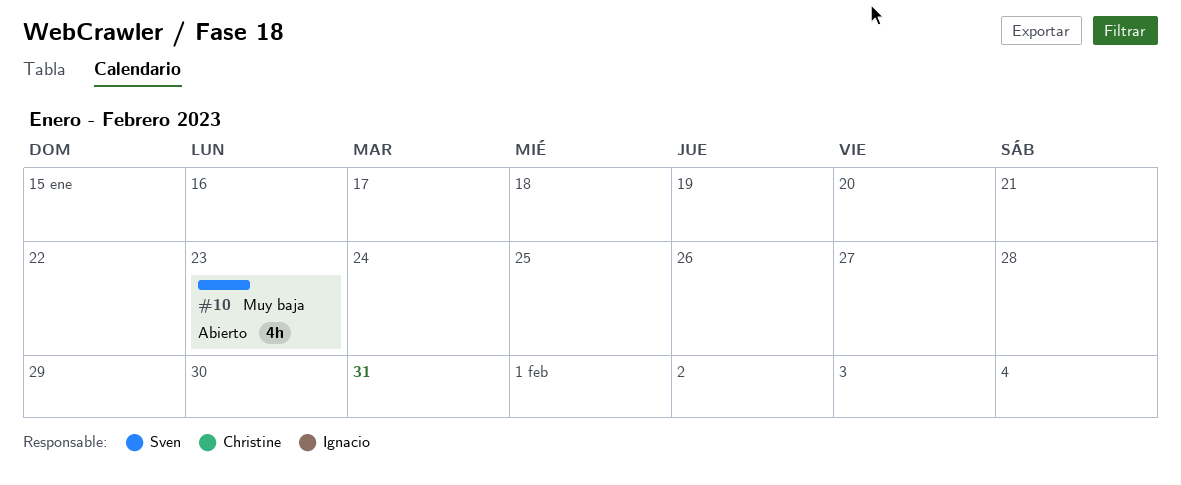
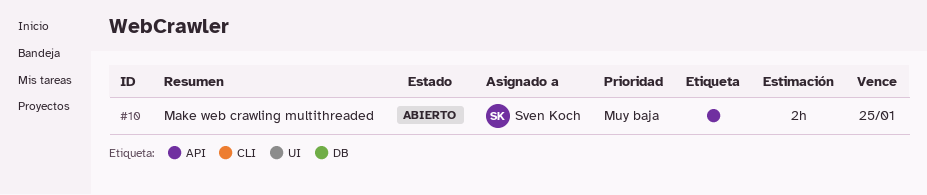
#10, estimate: 4h -> 2h
#10, due: Jan 23 -> Jan 25

